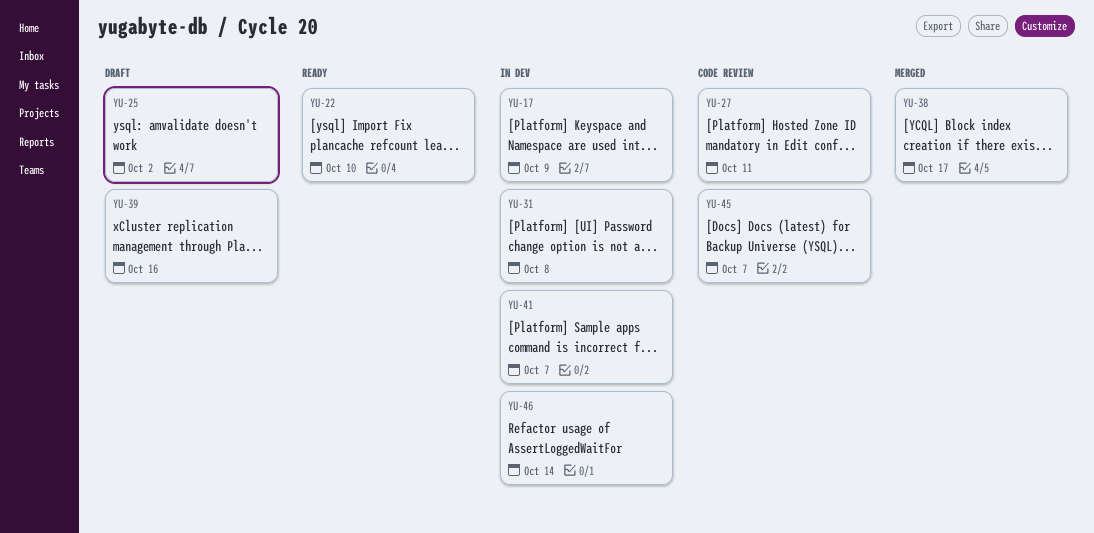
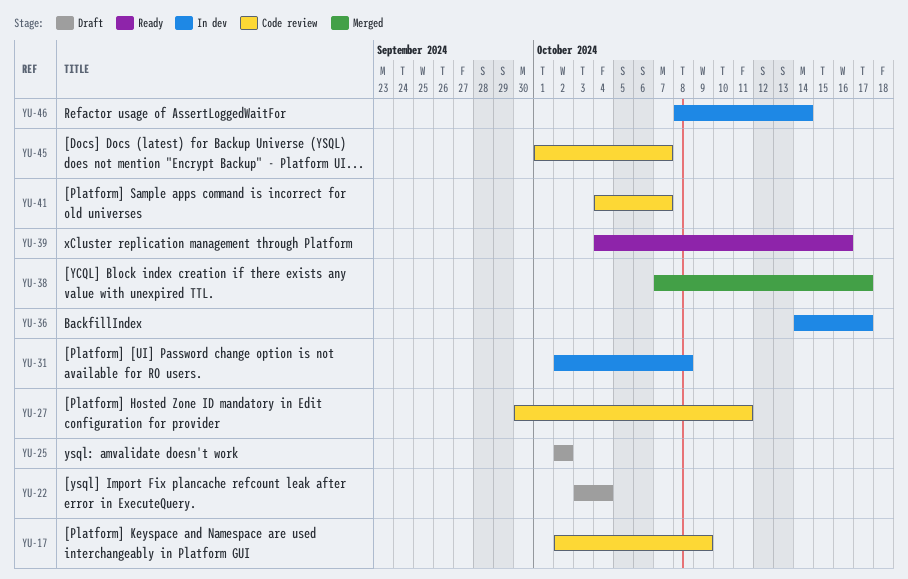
YU-17, status: In dev -> Code review
YU-22, status: Ready -> Draft
YU-22, due: Oct 10 -> Oct 4
YU-36: none -> present
YU-39, status: Draft -> Ready
YU-41, status: In dev -> Code review

